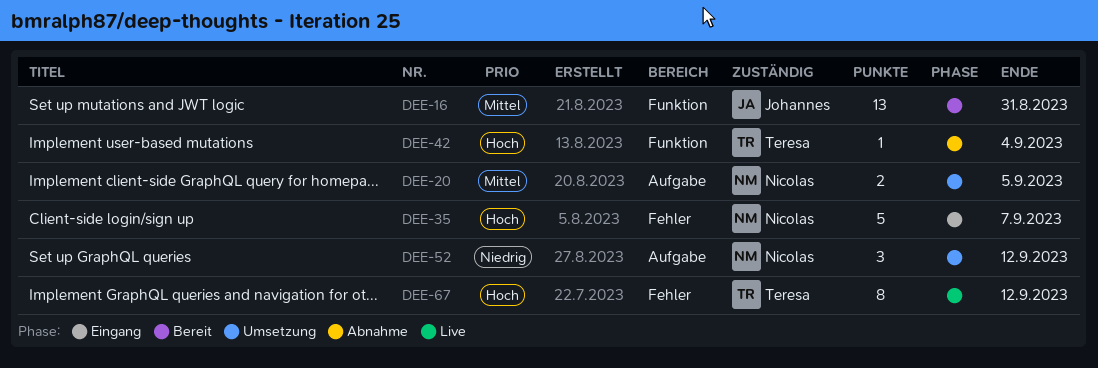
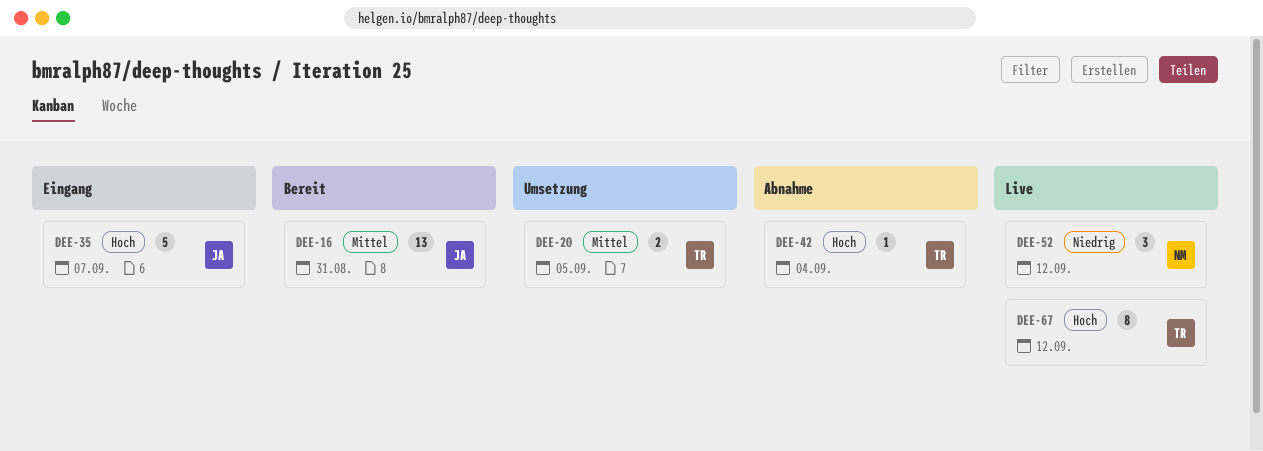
DEE-20, owner: Nicolas -> Teresa
DEE-35, owner: Nicolas -> Johannes
DEE-52, status: Umsetzung -> Live

